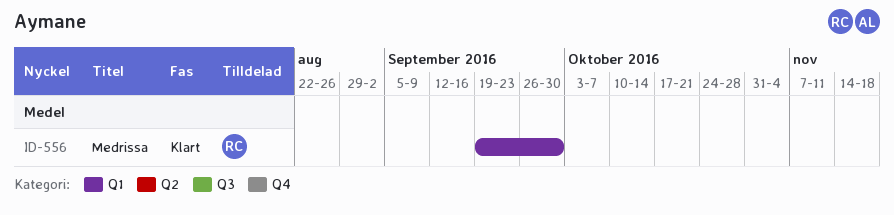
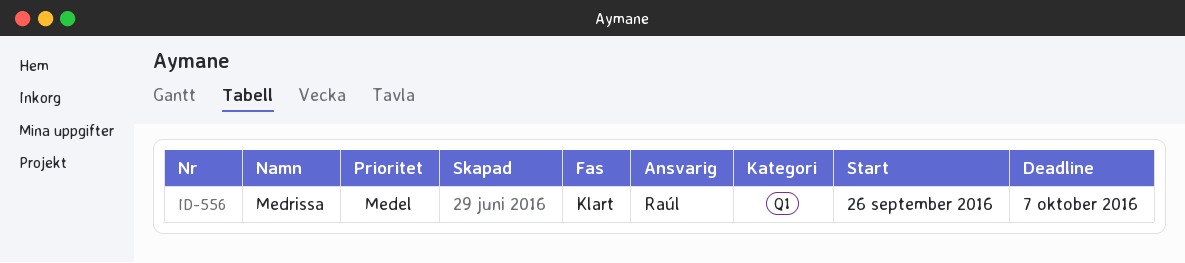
ID-556, start: Sep 19 -> Sep 26
ID-556, due: Sep 30 -> Oct 7

